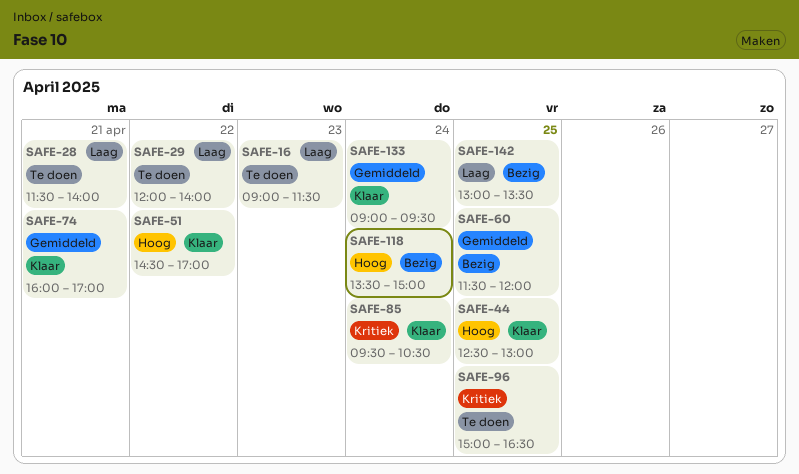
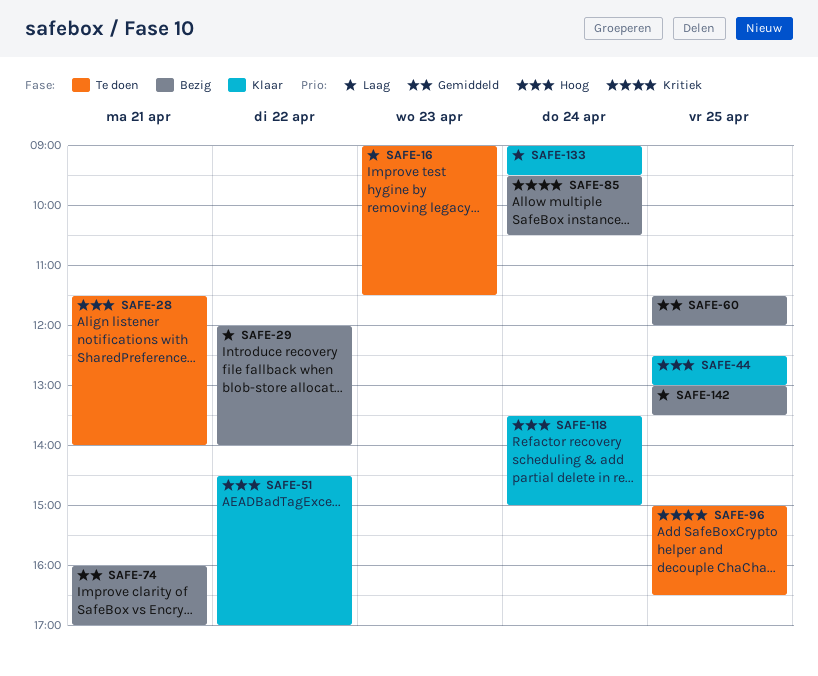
SAFE-28, priority: Laag -> Hoog
SAFE-29, status: Te doen -> Bezig
SAFE-74, status: Klaar -> Bezig
SAFE-85, status: Klaar -> Bezig
SAFE-118, status: Bezig -> Klaar
SAFE-133, priority: Gemiddeld -> Laag

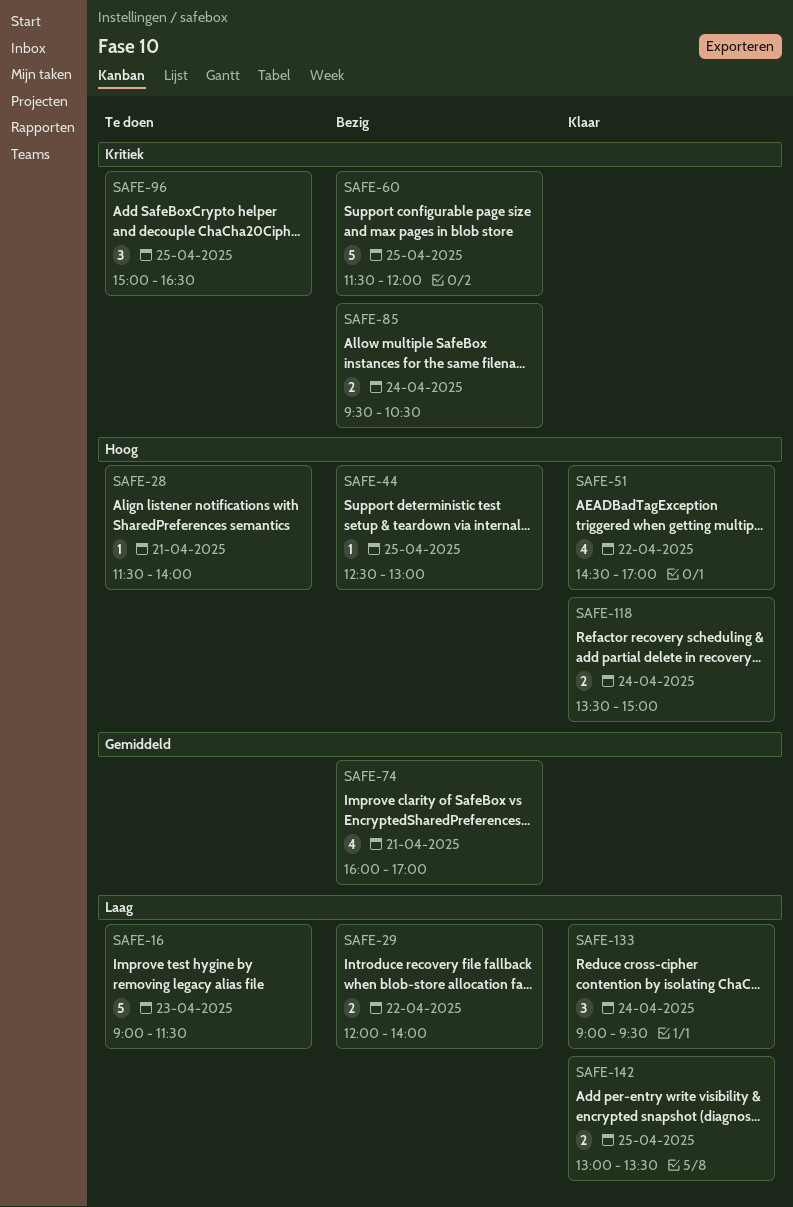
SAFE-44, status: Klaar -> Bezig
SAFE-60, priority: Gemiddeld -> Kritiek
SAFE-142, status: Bezig -> Klaar

